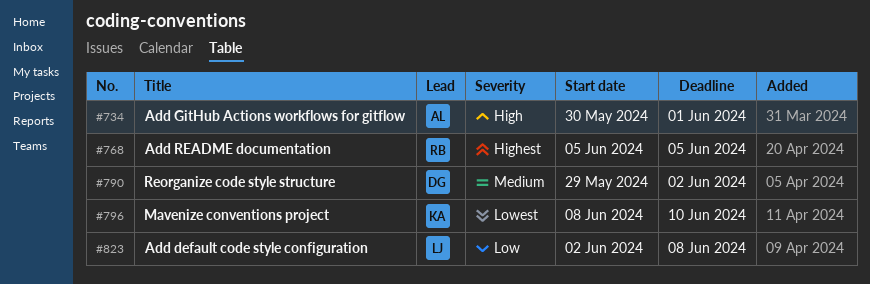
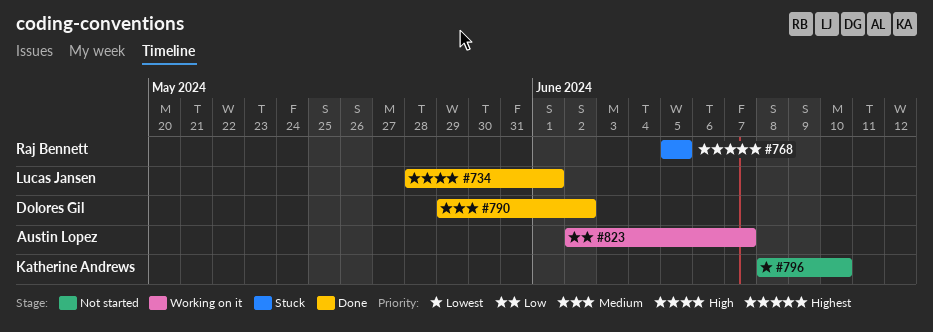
#734, owner: Austin Lopez -> Lucas Jansen
#734, start: May 30 -> May 28
#823, owner: Lucas Jansen -> Austin Lopez
#823, due: Jun 8 -> Jun 7

